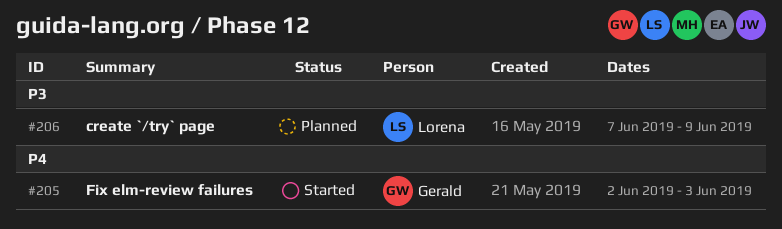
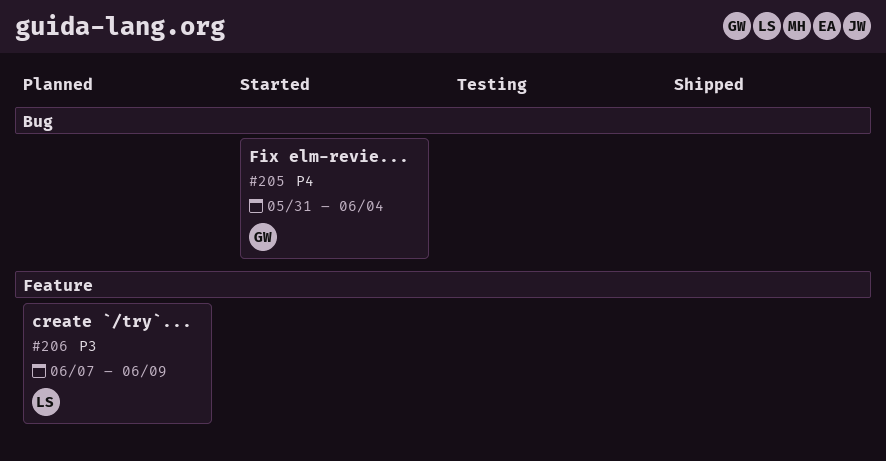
#205, start: Jun 2 -> May 31
#205, due: Jun 3 -> Jun 4

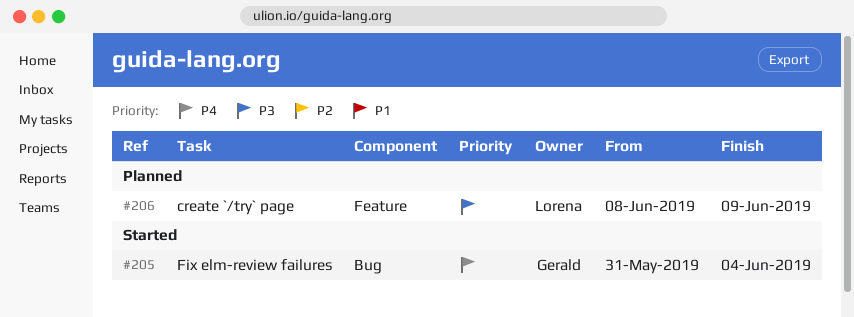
#206, start: Jun 7 -> Jun 8

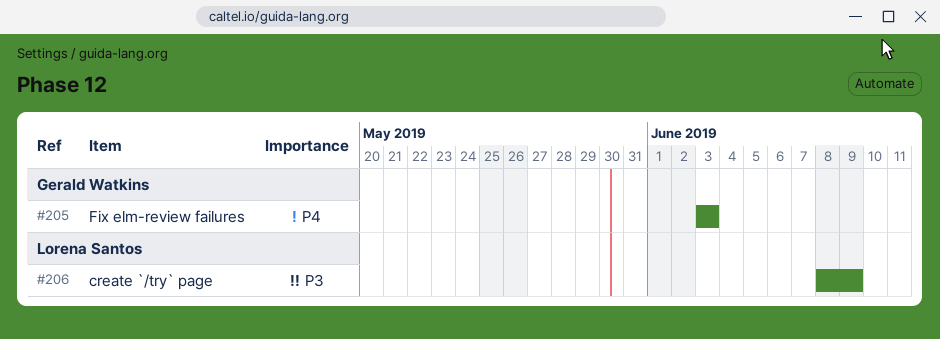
#205, start: May 31 -> Jun 3
#205, due: Jun 4 -> Jun 3

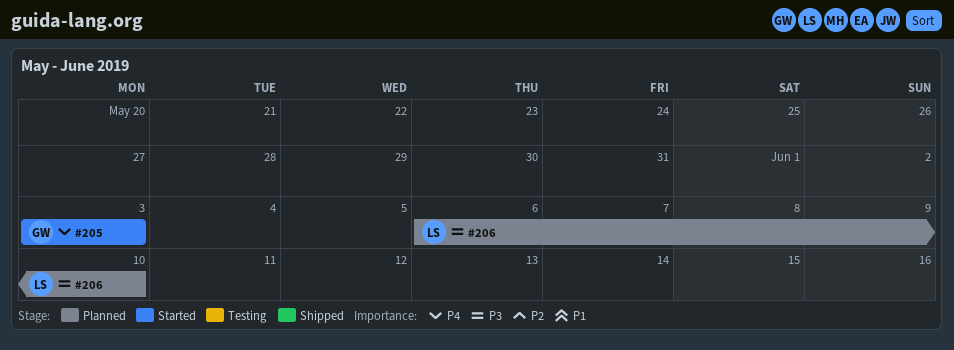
#206, start: Jun 8 -> Jun 6
#206, due: Jun 9 -> Jun 10

